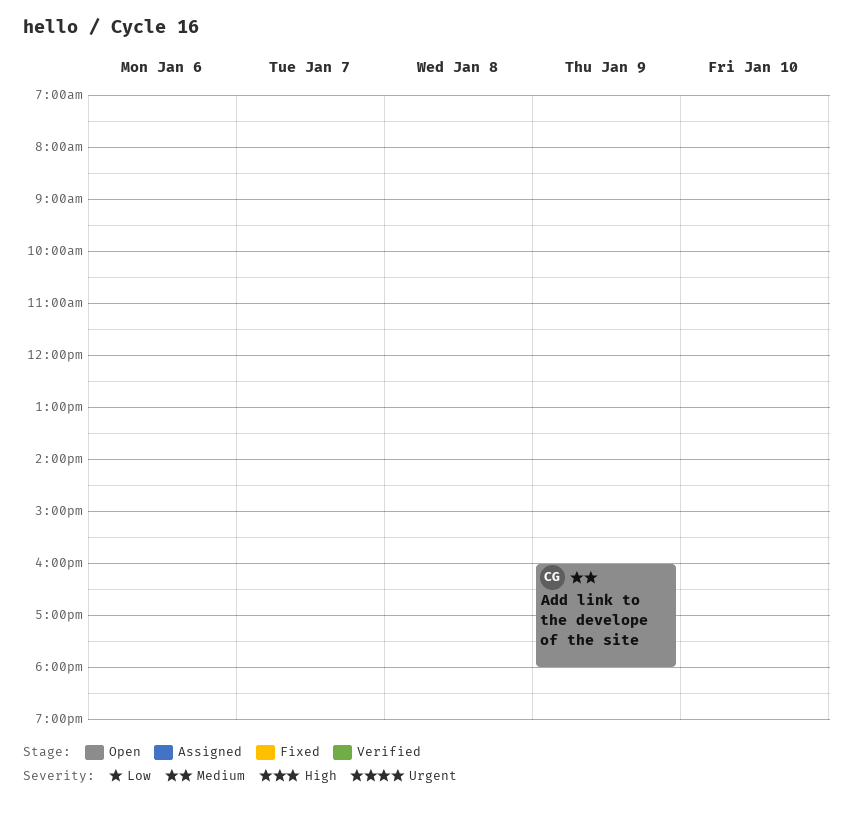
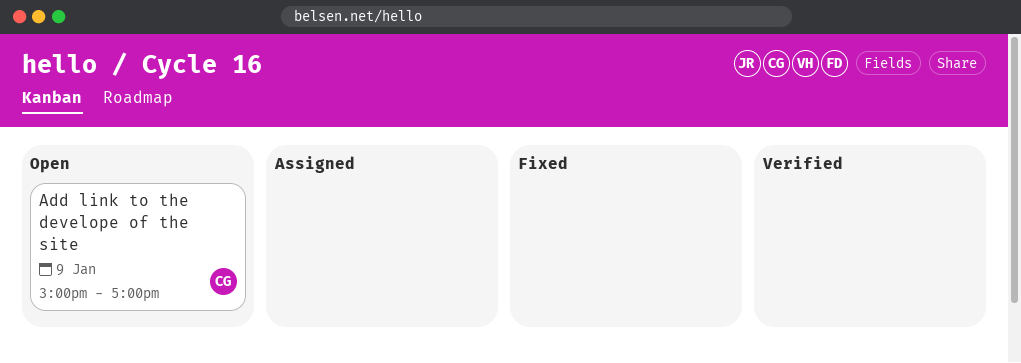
Add link to the develope of the site, begins: 16:00 -> 15:00
Add link to the develope of the site, ends: 18:00 -> 17:00

